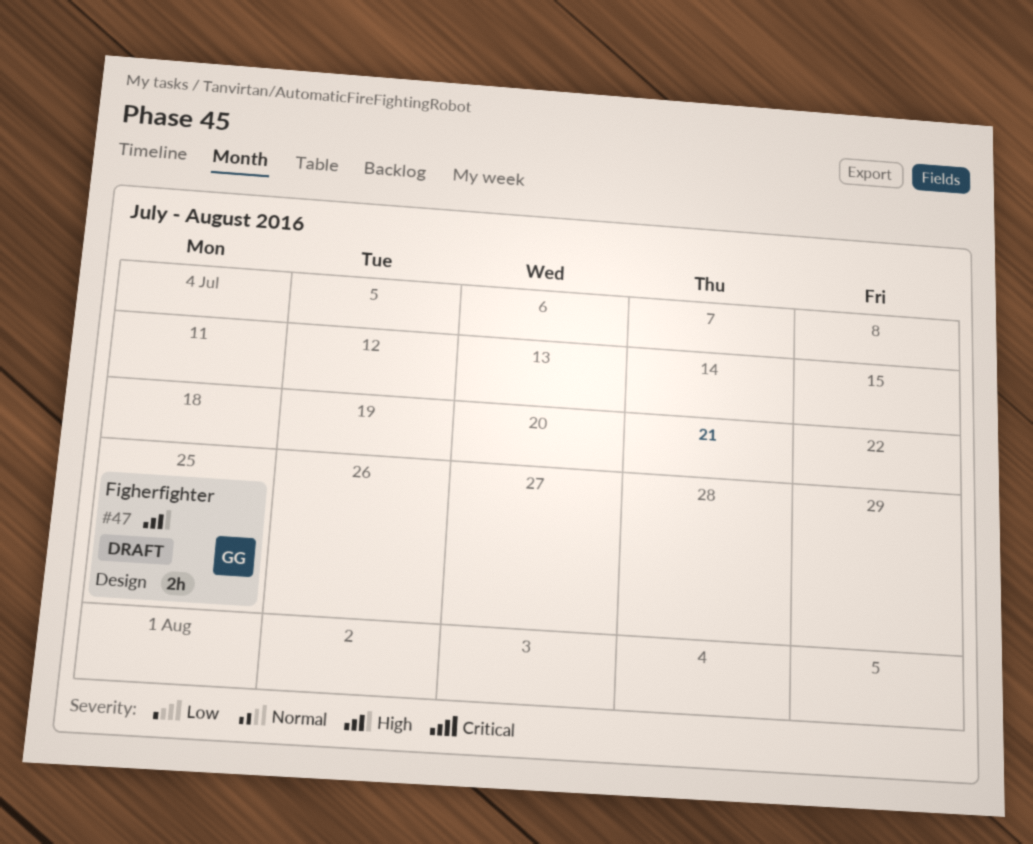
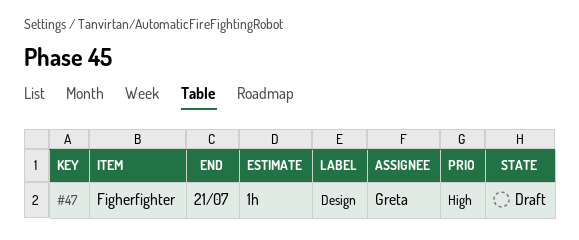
#47, estimate: 2h -> 1h
#47, due: Jul 25 -> Jul 21

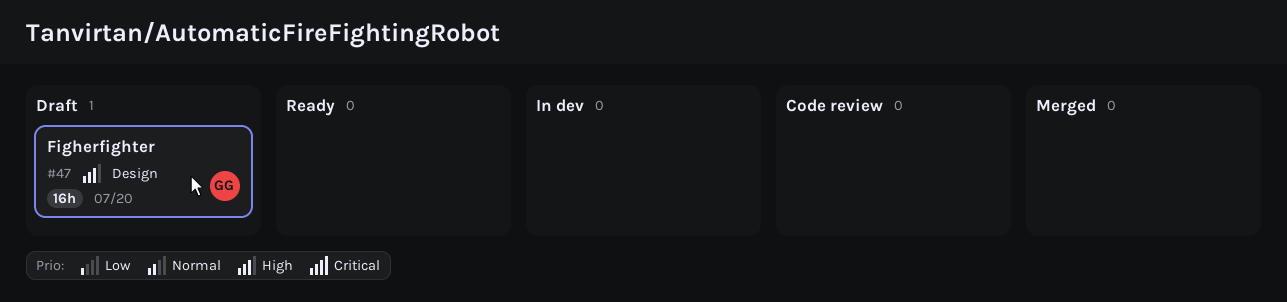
#47, estimate: 1h -> 16h
#47, due: Jul 21 -> Jul 20

